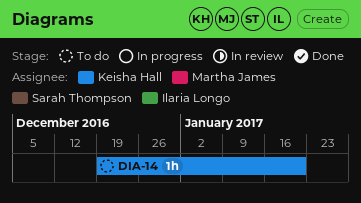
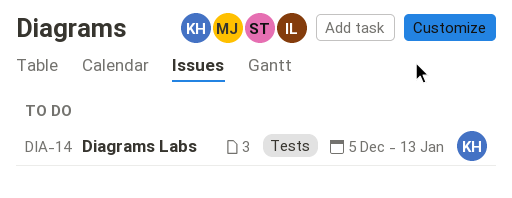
DIA-14, start: Dec 19 -> Dec 5
DIA-14, due: Jan 20 -> Jan 13

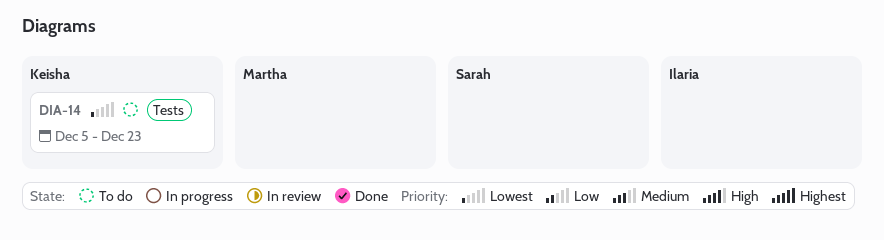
DIA-14, due: Jan 13 -> Dec 23

